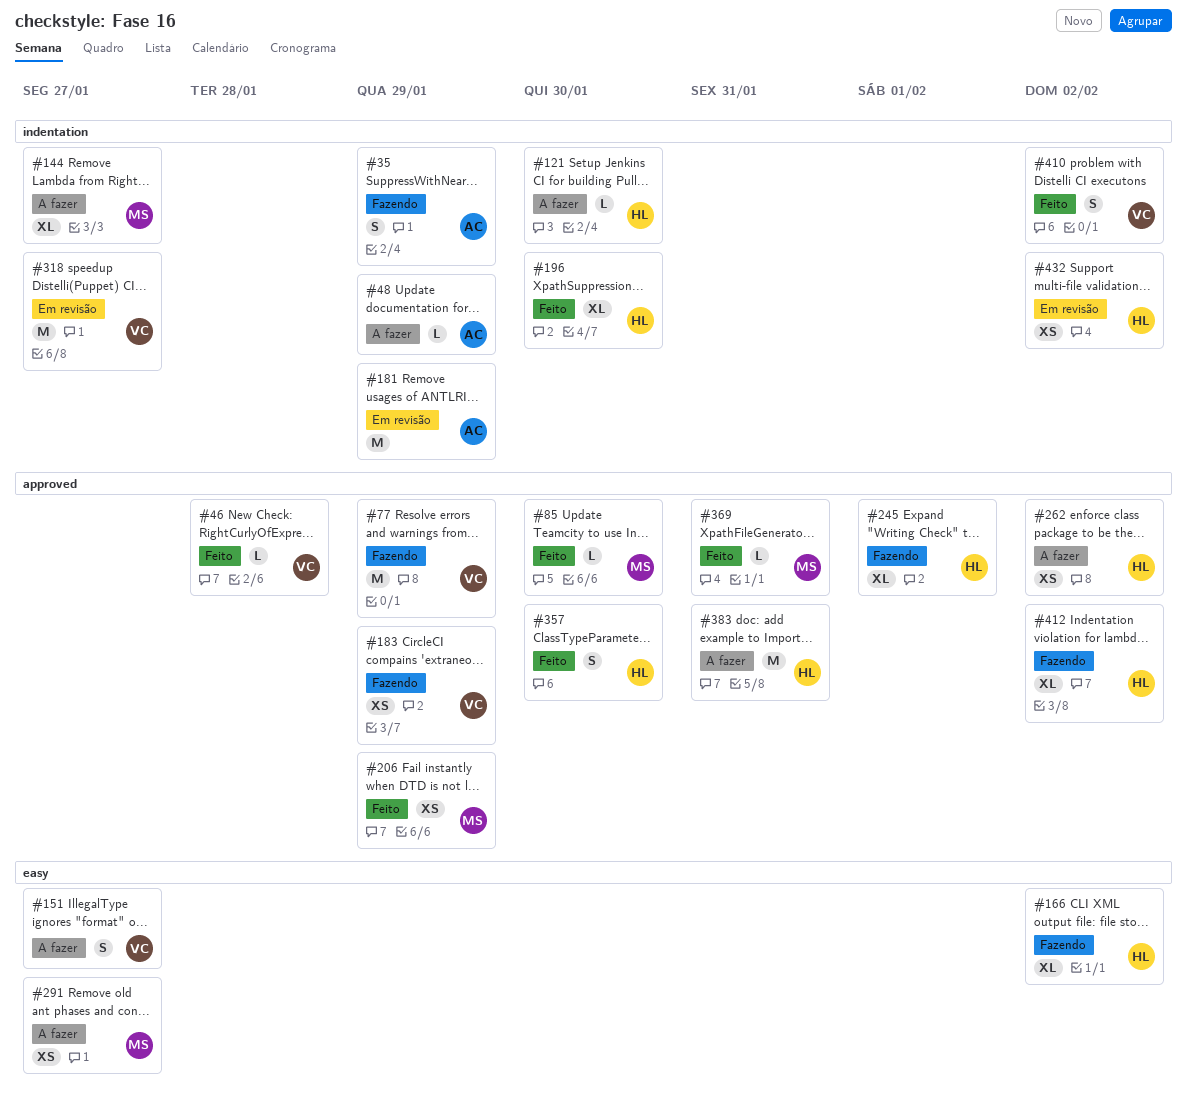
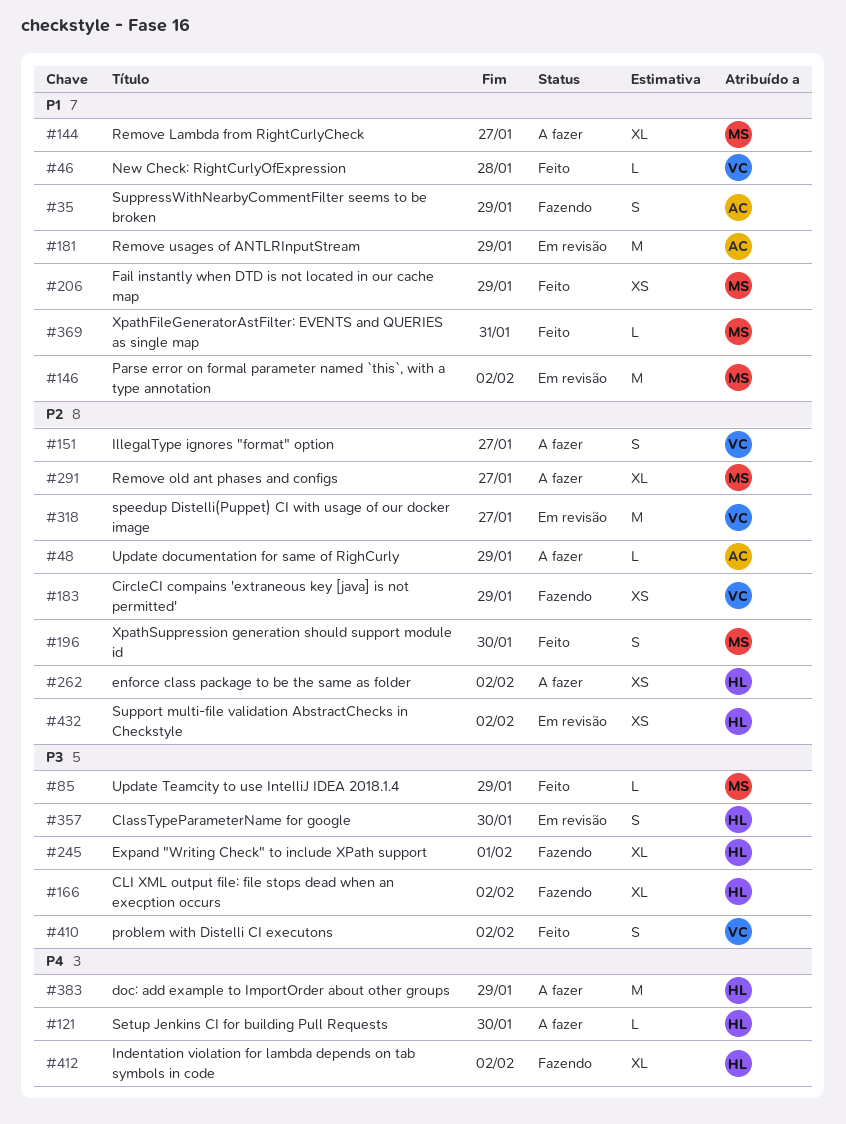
#77: present -> none
#85, due: Jan 30 -> Jan 29
#146: none -> present
#196, owner: HL -> MS
#196, estimate: XL -> S
#291, estimate: XS -> XL
#357, status: Feito -> Em revisão
#383, due: Jan 31 -> Jan 29

